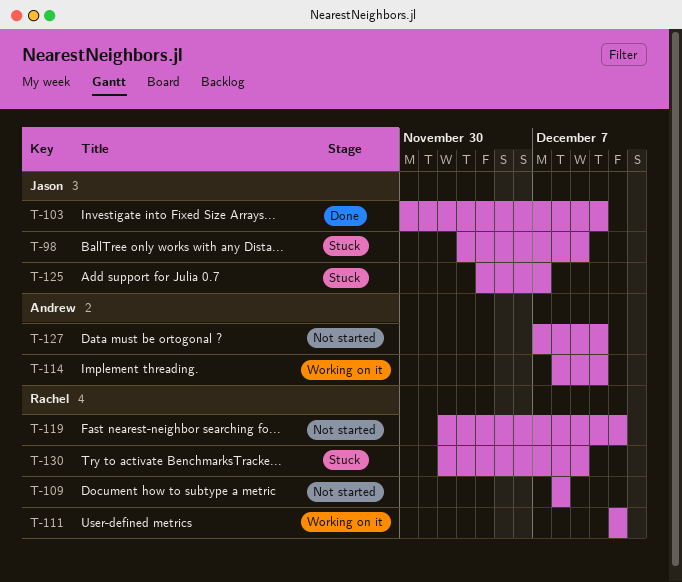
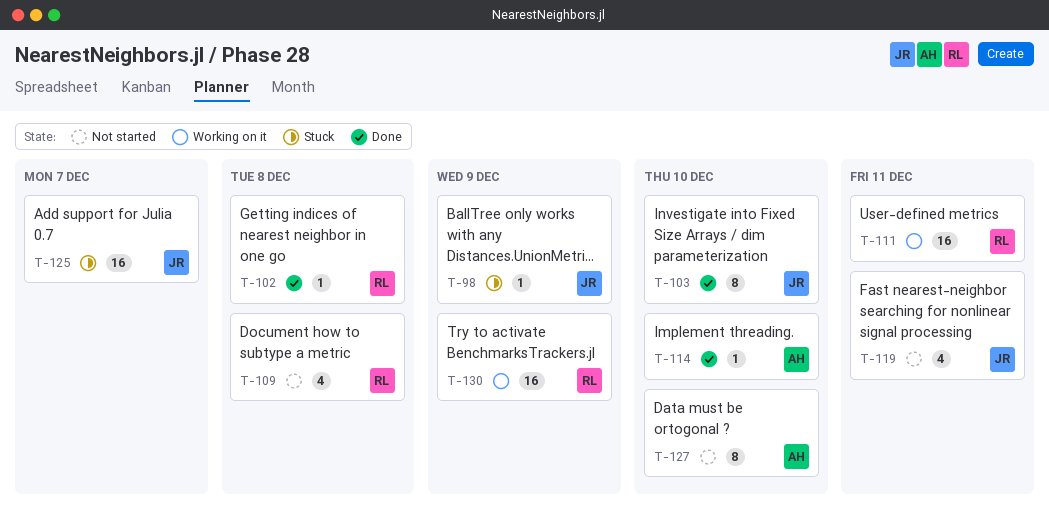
T-102: none -> present
T-114, status: Working on it -> Done
T-119, owner: Rachel -> Jason
T-130, status: Stuck -> Working on it

